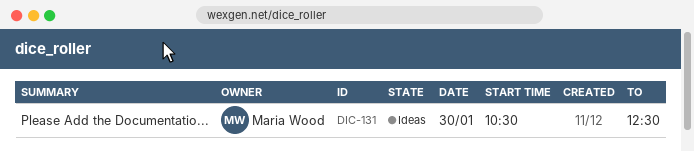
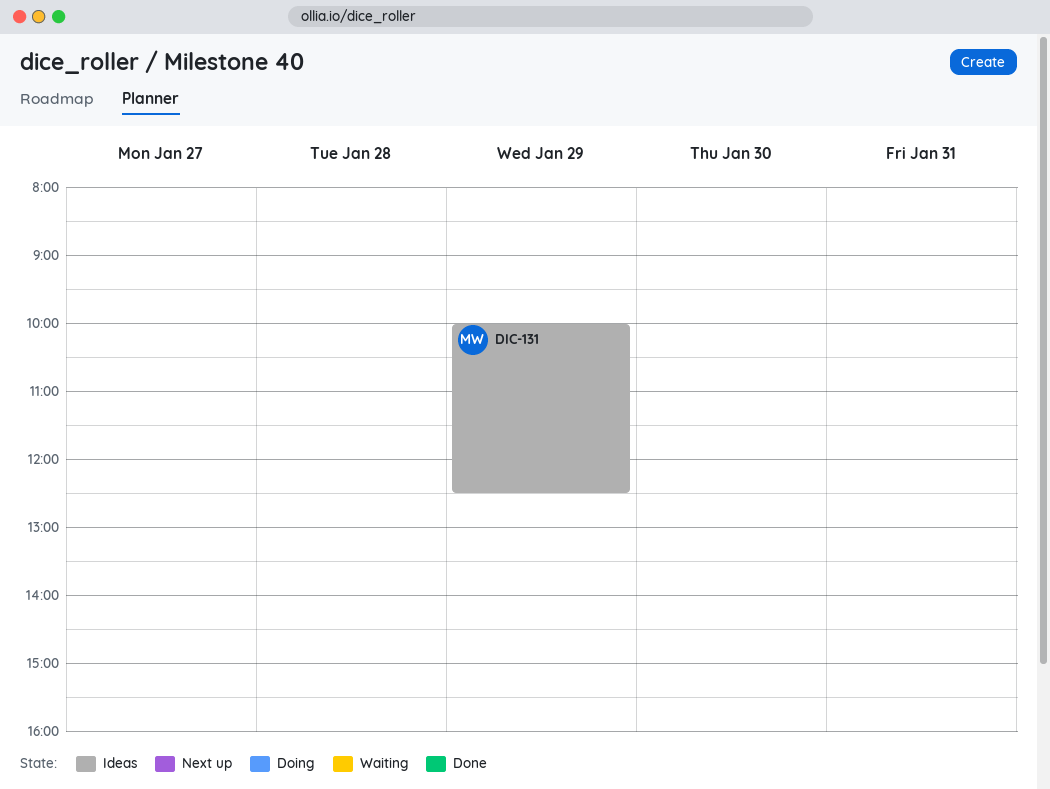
DIC-131, day: Jan 30 -> Jan 29
DIC-131, begins: 10:30 -> 10:00

